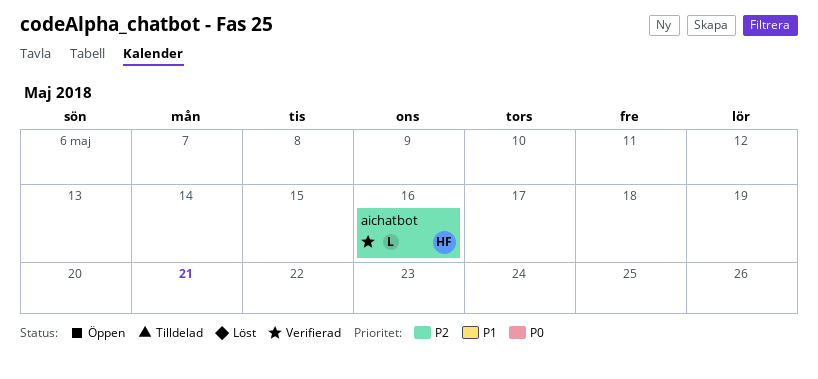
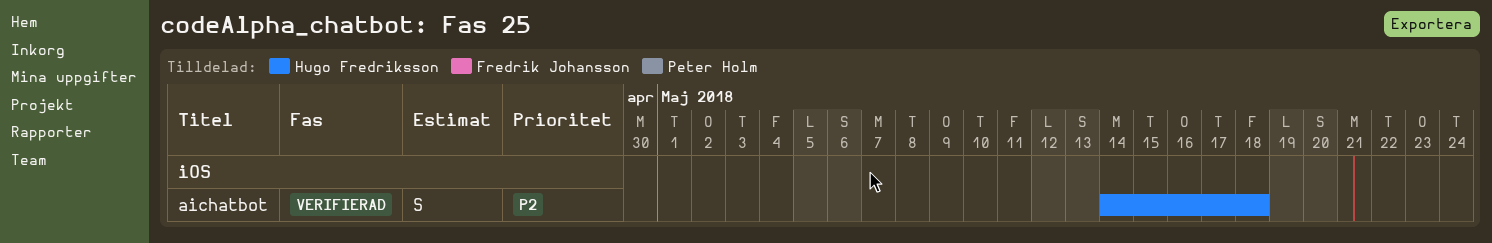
aichatbot, estimate: L -> S
aichatbot, due: May 16 -> May 18

